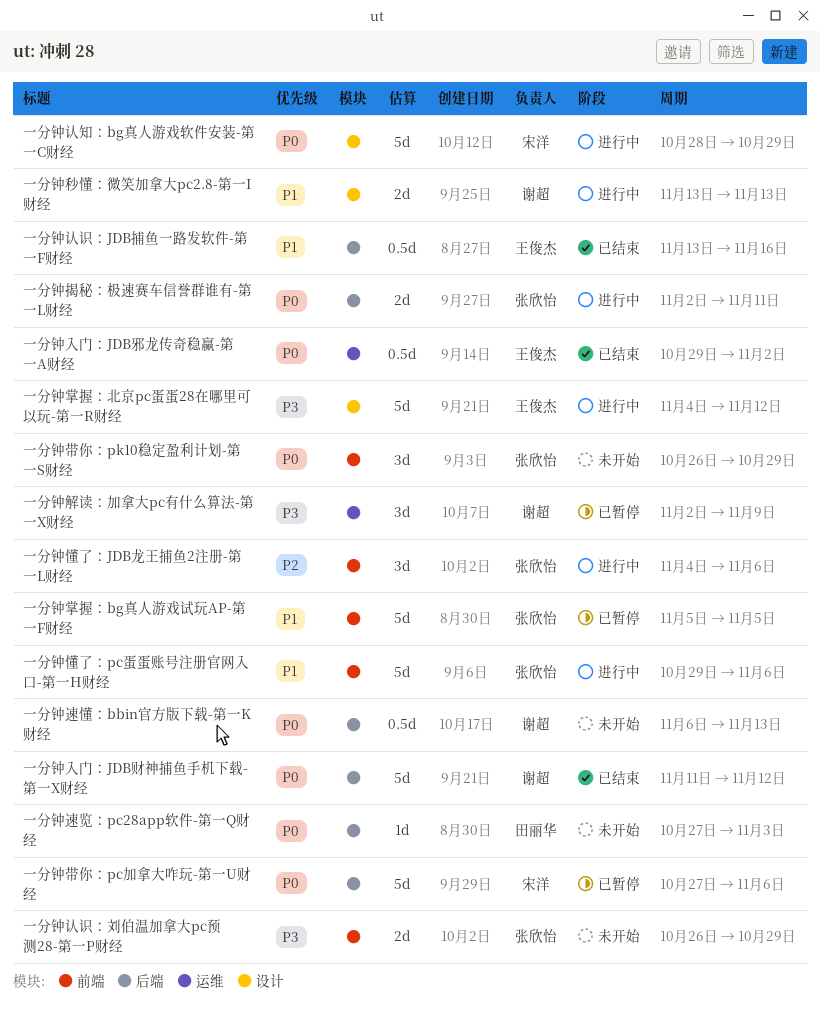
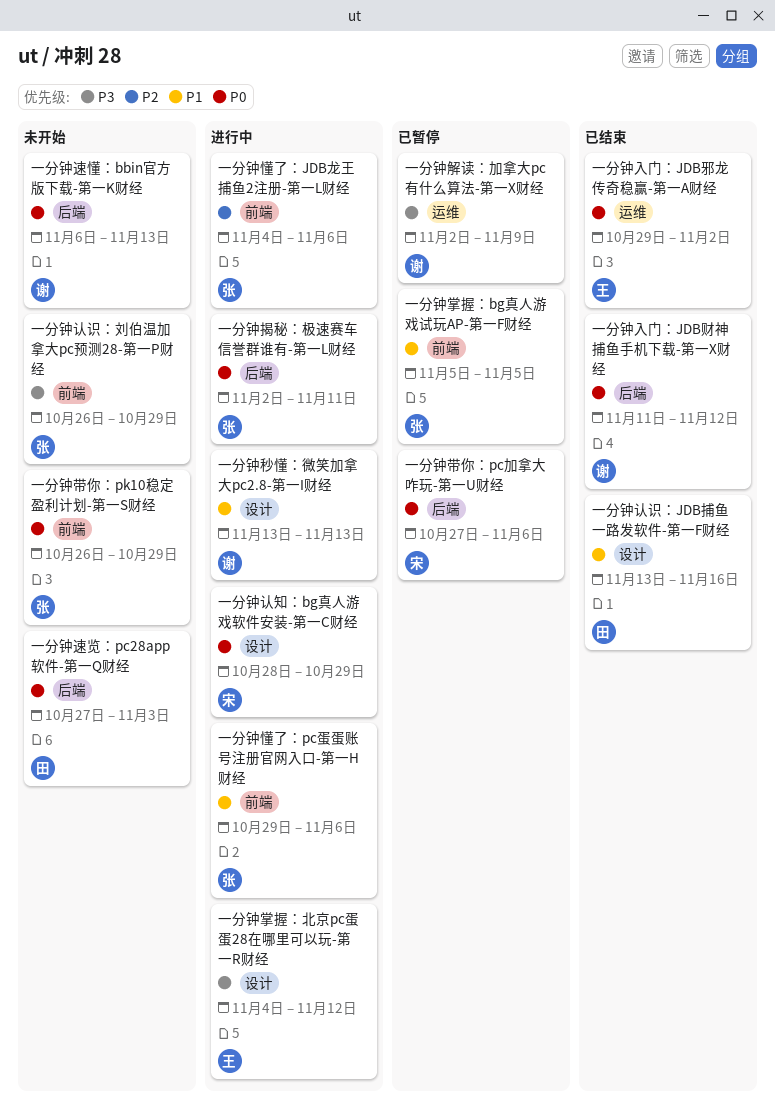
一分钟认识：JDB捕鱼一路发软件-第一F财经, owner: 王俊杰 -> 田丽华
一分钟认识：JDB捕鱼一路发软件-第一F财经, label: 后端 -> 设计

